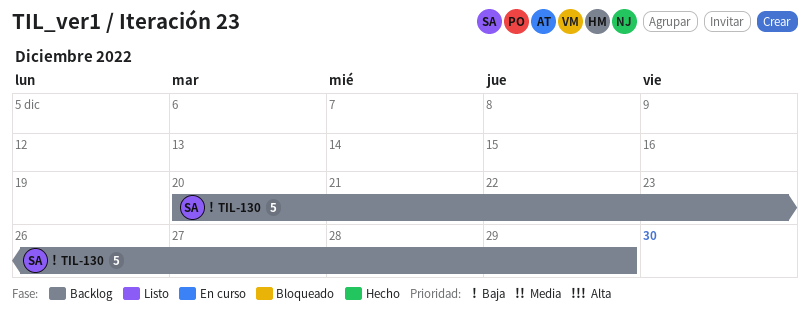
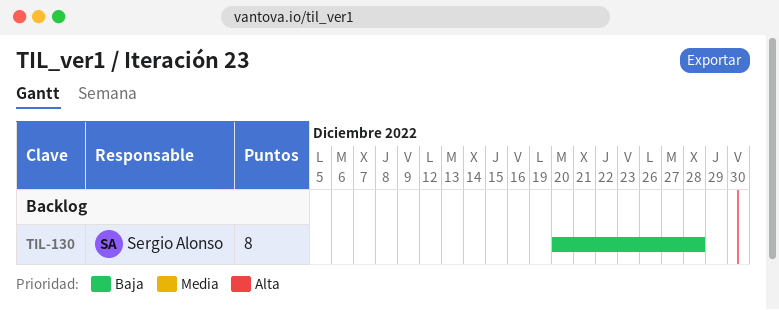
TIL-130, estimate: 5 -> 8
TIL-130, due: Dec 29 -> Dec 28

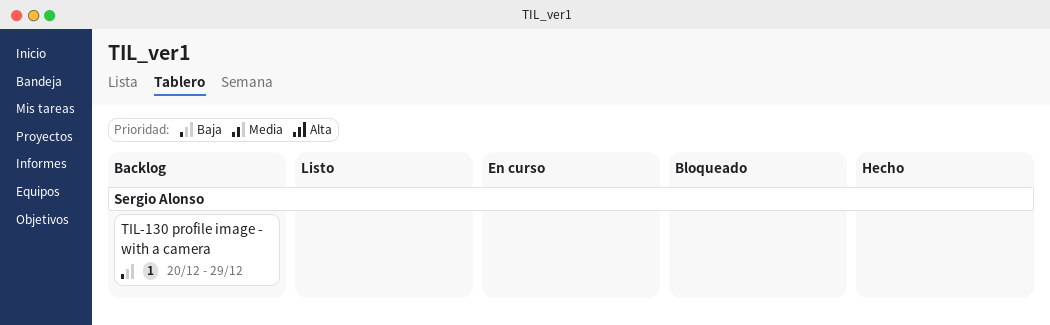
TIL-130, estimate: 8 -> 1
TIL-130, due: Dec 28 -> Dec 29

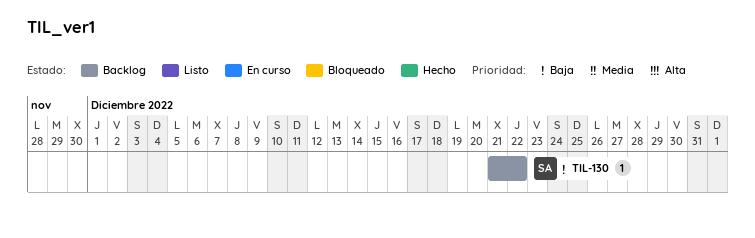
TIL-130, start: Dec 20 -> Dec 21
TIL-130, due: Dec 29 -> Dec 22

